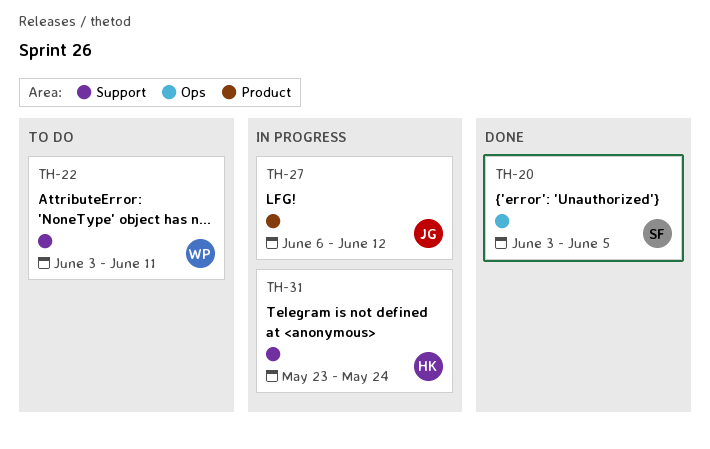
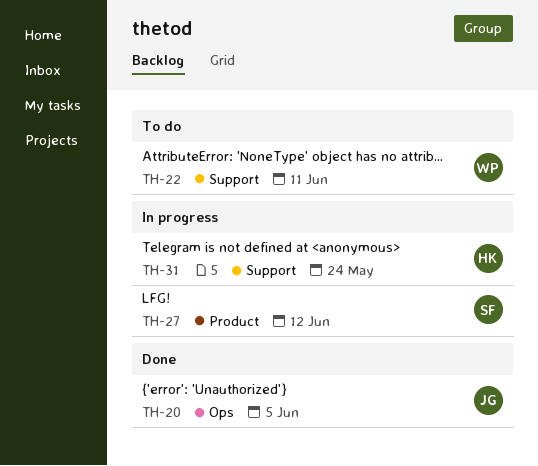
TH-20, owner: SF -> JG
TH-27, owner: JG -> SF

